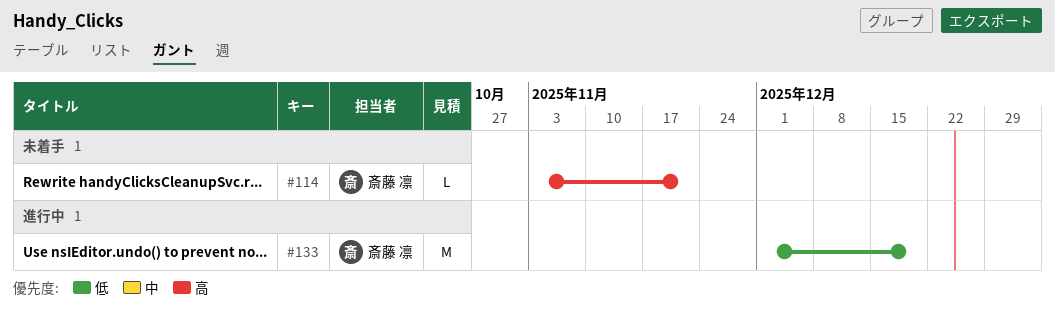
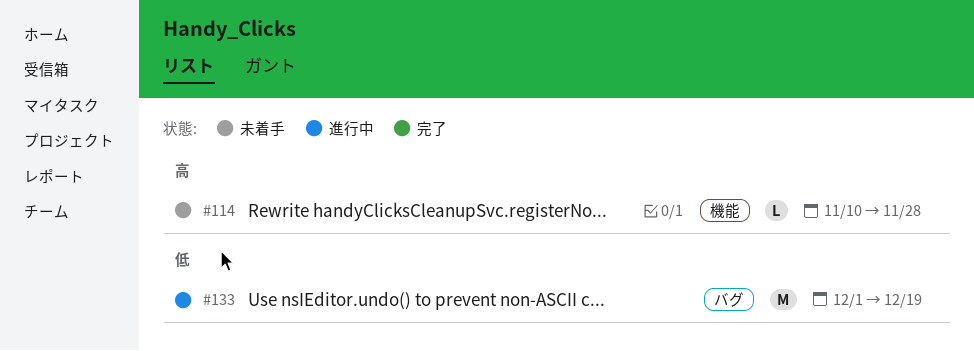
#114, start: Nov 3 -> Nov 10
#114, due: Nov 21 -> Nov 28

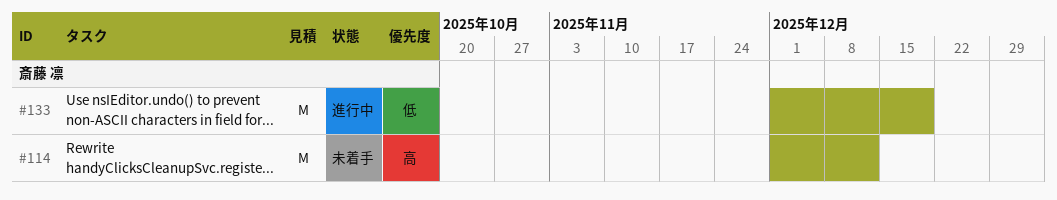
#114, estimate: L -> M
#114, start: Nov 10 -> Dec 1
#114, due: Nov 28 -> Dec 12

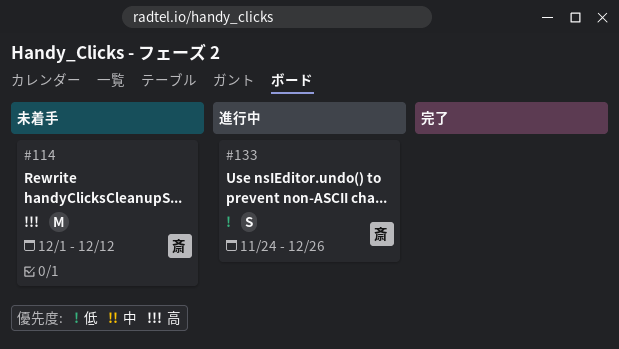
#133, estimate: M -> S
#133, start: Dec 1 -> Nov 24
#133, due: Dec 19 -> Dec 26

